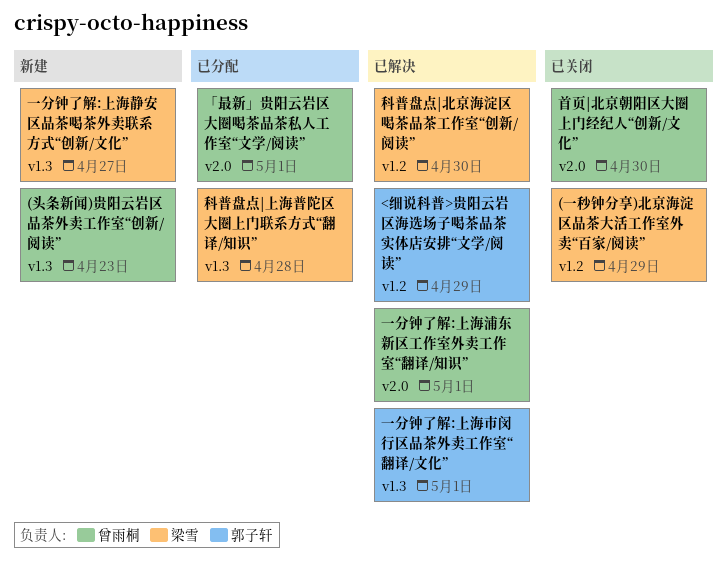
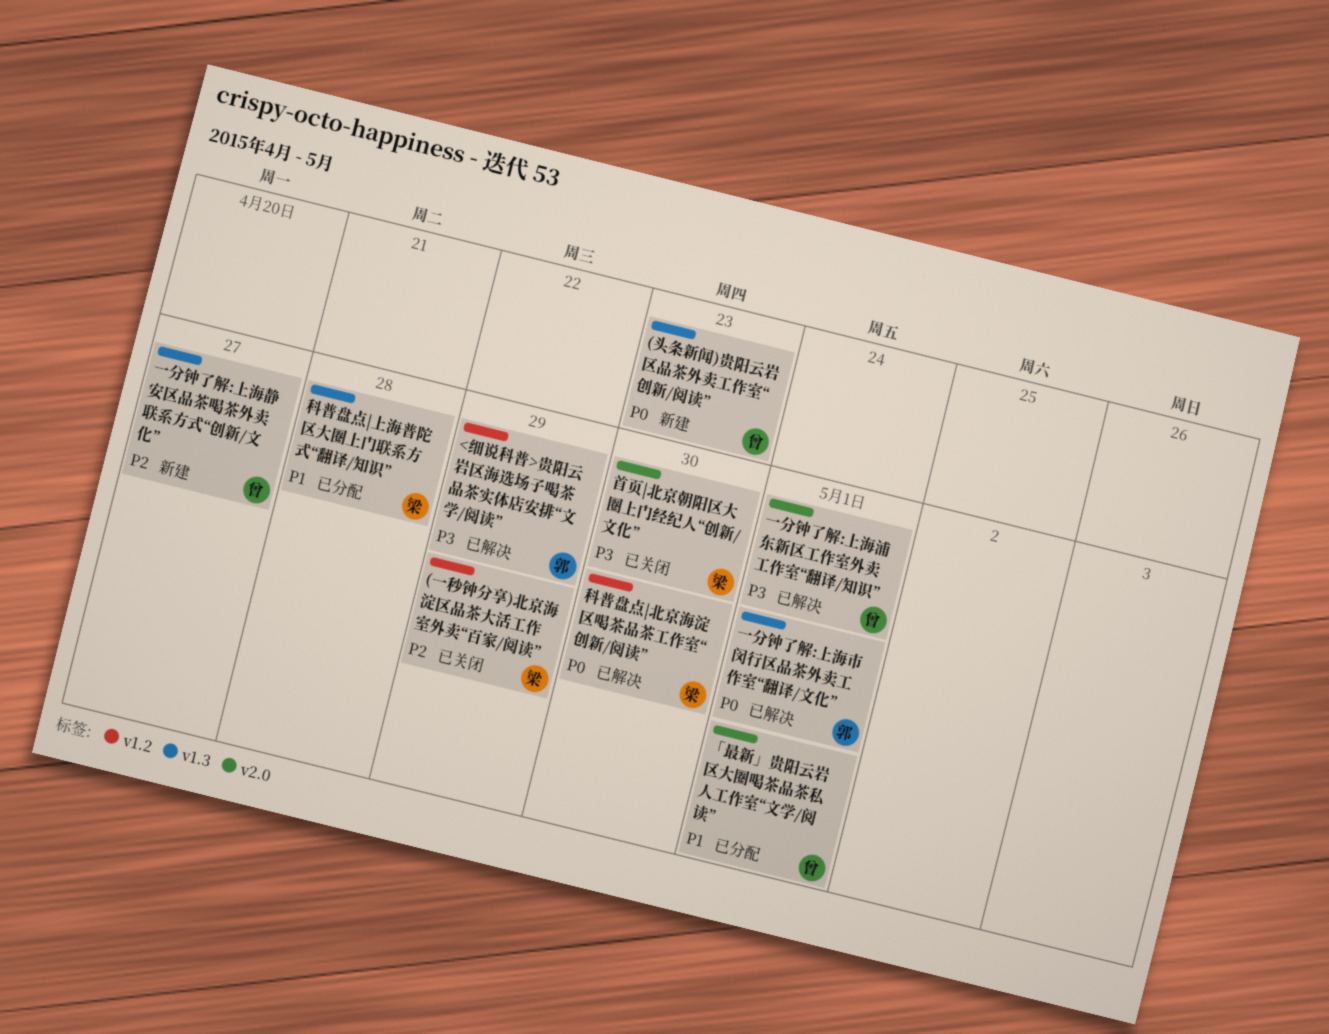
一分钟了解:上海静安区品茶喝茶外卖联系方式“创新/文化”, owner: 梁雪 -> 曾雨桐
首页|北京朝阳区大圈上门经纪人“创新/文化”, owner: 曾雨桐 -> 梁雪

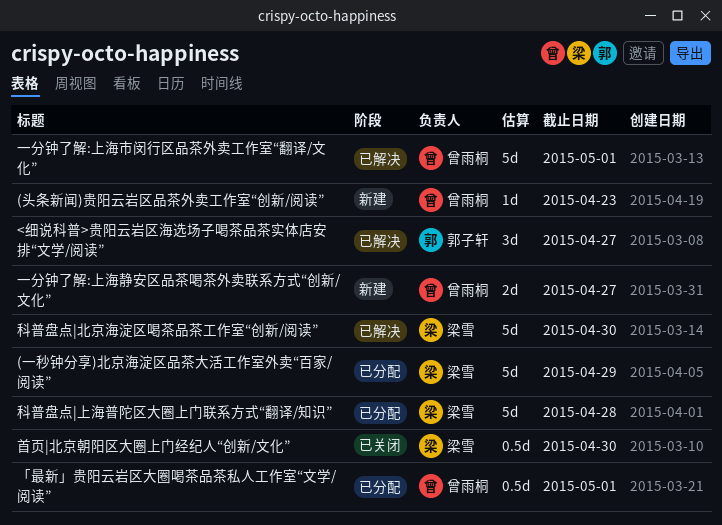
(一秒钟分享)北京海淀区品茶大活工作室外卖“百家/阅读”, status: 已关闭 -> 已分配
<细说科普>贵阳云岩区海选场子喝茶品茶实体店安排“文学/阅读”, due: Apr 29 -> Apr 27
一分钟了解:上海市闵行区品茶外卖工作室“翻译/文化”, owner: 郭子轩 -> 曾雨桐
一分钟了解:上海浦东新区工作室外卖工作室“翻译/知识”: present -> none

